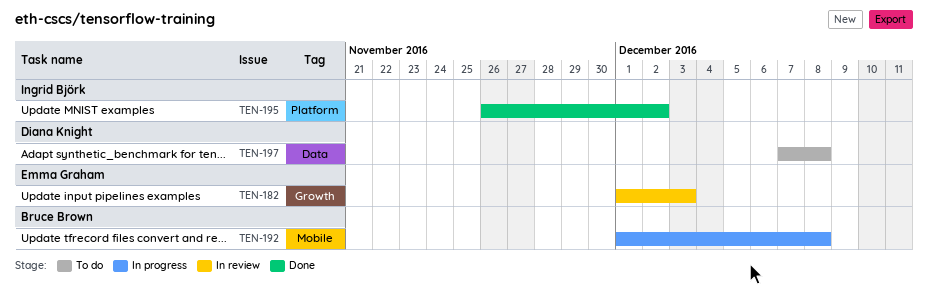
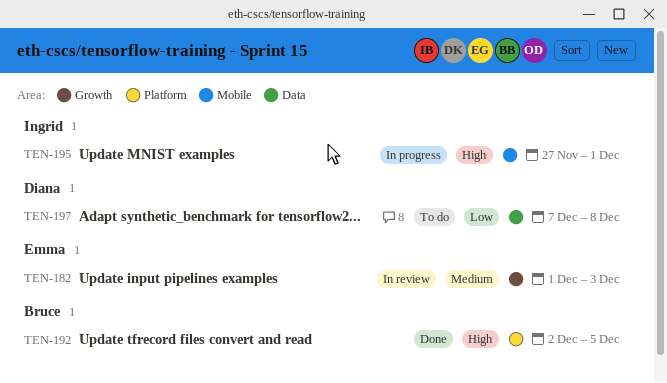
TEN-192, status: In progress -> Done
TEN-192, label: Mobile -> Platform
TEN-192, start: Dec 1 -> Dec 2
TEN-192, due: Dec 8 -> Dec 5
TEN-195, status: Done -> In progress
TEN-195, label: Platform -> Mobile
TEN-195, start: Nov 26 -> Nov 27
TEN-195, due: Dec 2 -> Dec 1

